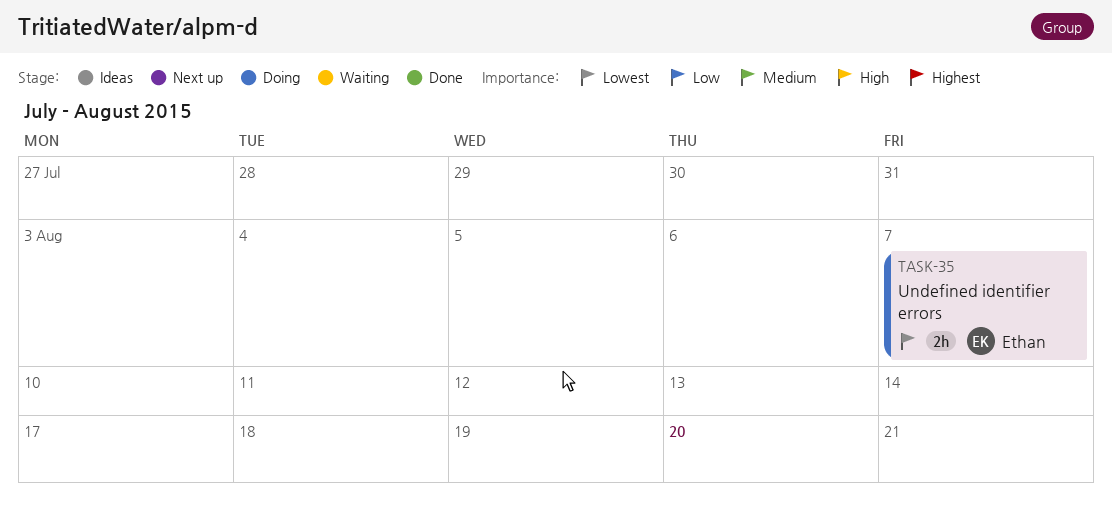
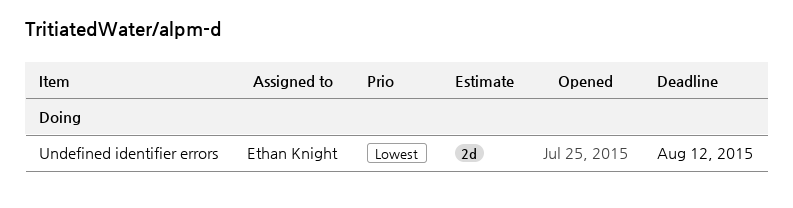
Undefined identifier errors, estimate: 2h -> 2d
Undefined identifier errors, due: Aug 7 -> Aug 12

